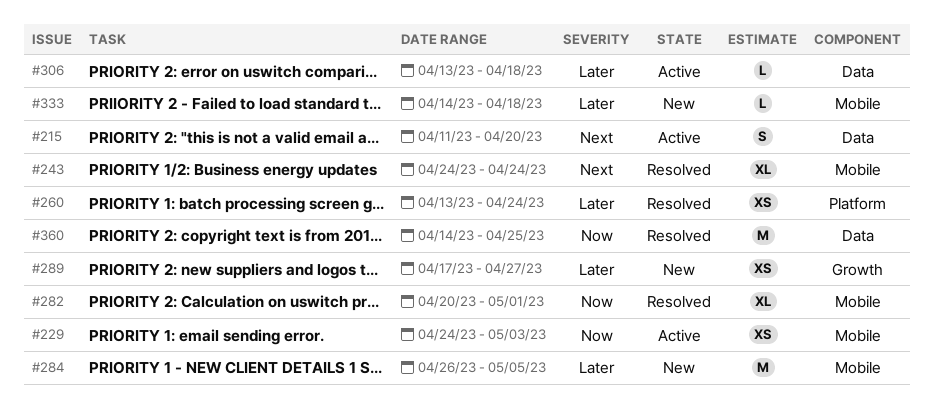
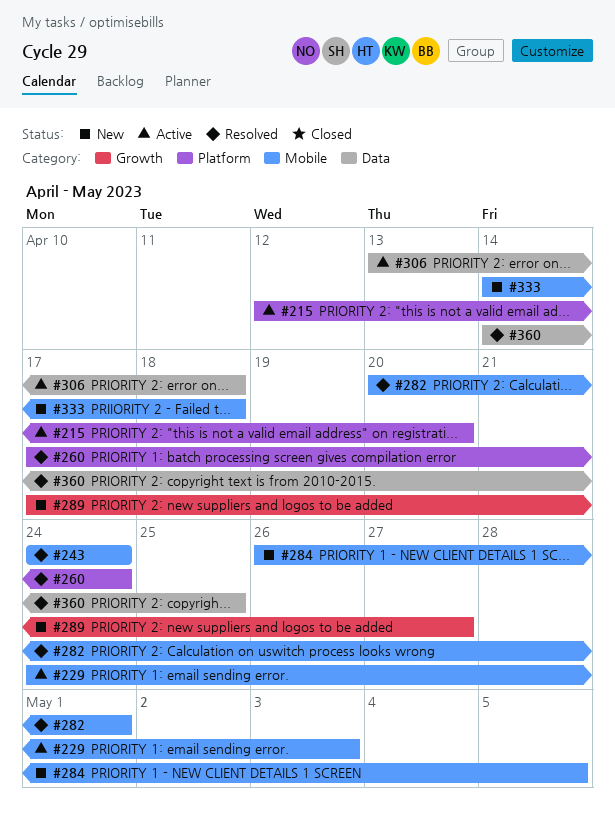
#215, label: Data -> Platform
#215, start: Apr 11 -> Apr 12
#260, start: Apr 13 -> Apr 17

